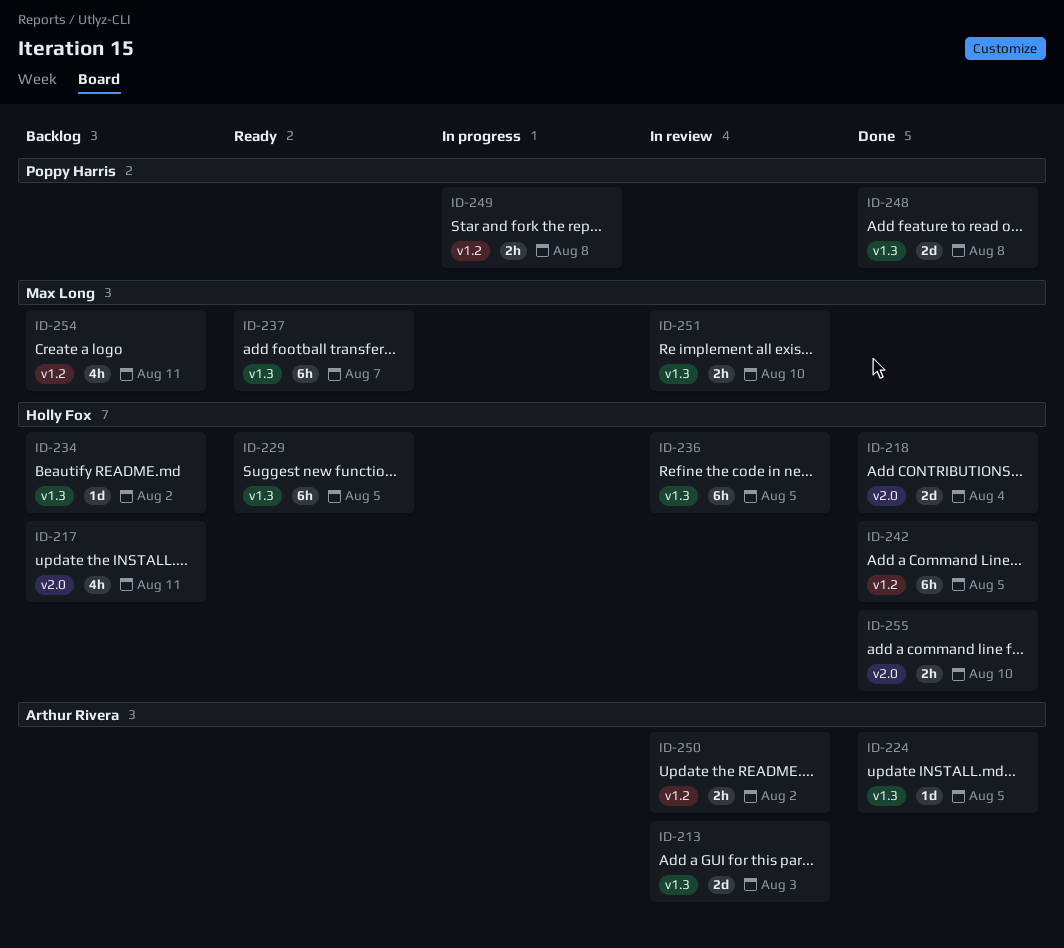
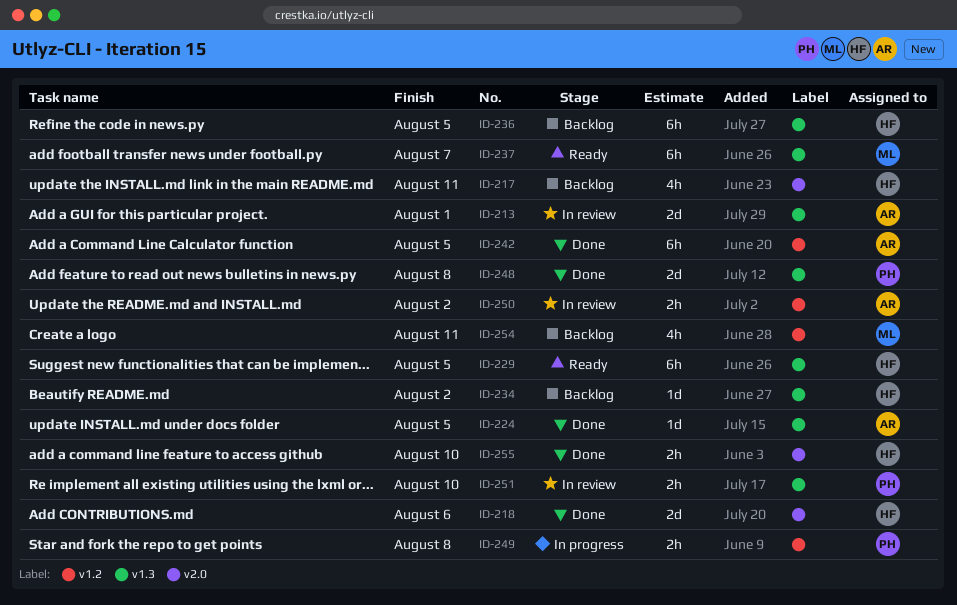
ID-213, due: Aug 3 -> Aug 1
ID-218, due: Aug 4 -> Aug 6
ID-236, status: In review -> Backlog
ID-242, owner: Holly Fox -> Arthur Rivera
ID-251, owner: Max Long -> Poppy Harris

